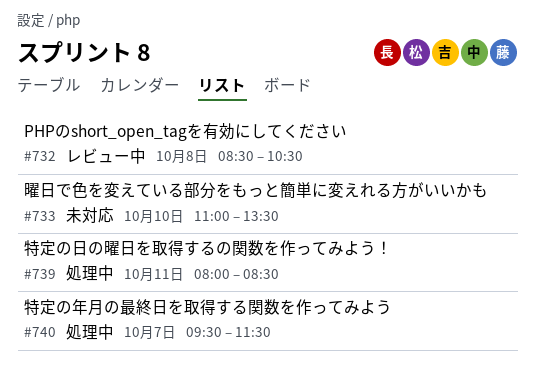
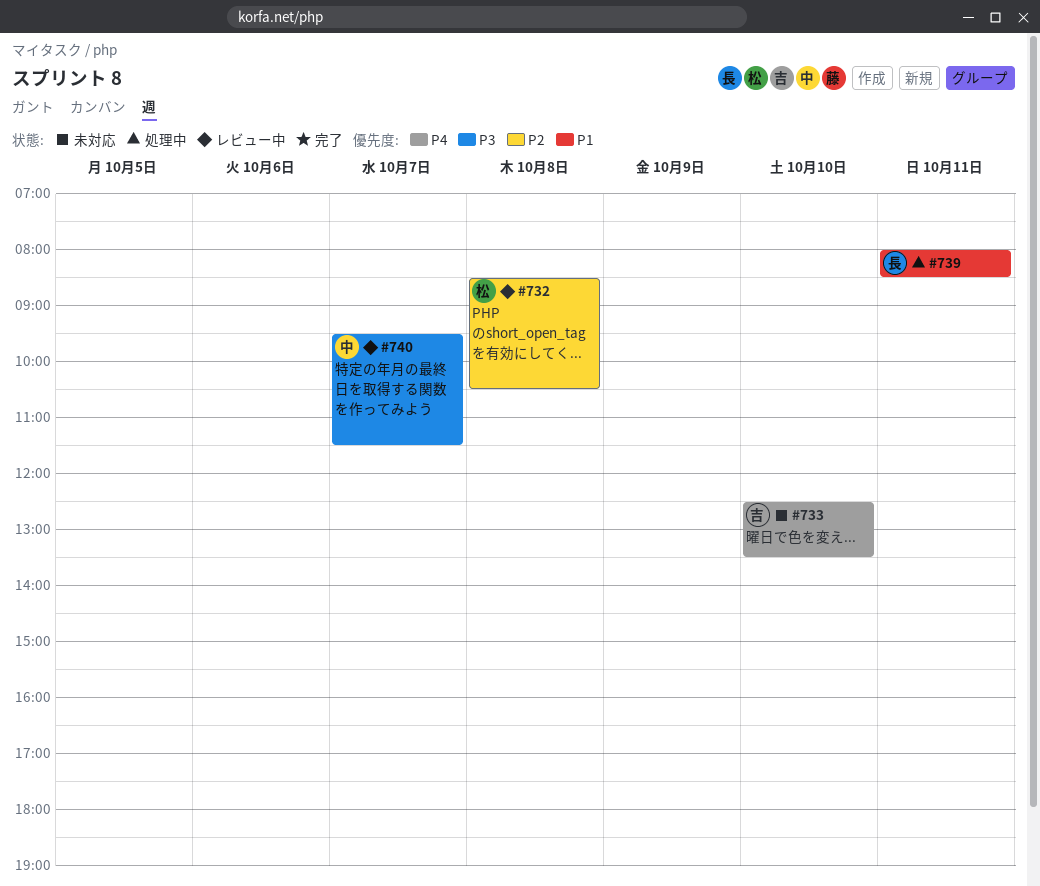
#733, begins: 11:00 -> 12:30
#740, status: 処理中 -> レビュー中

